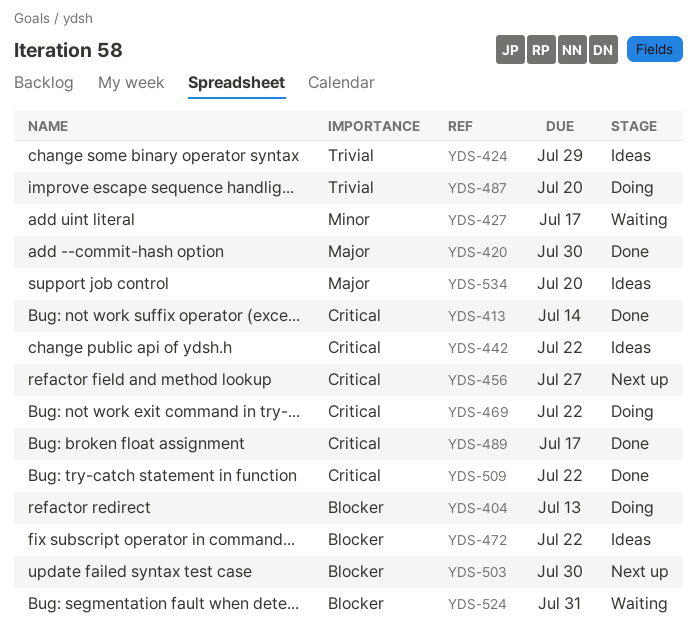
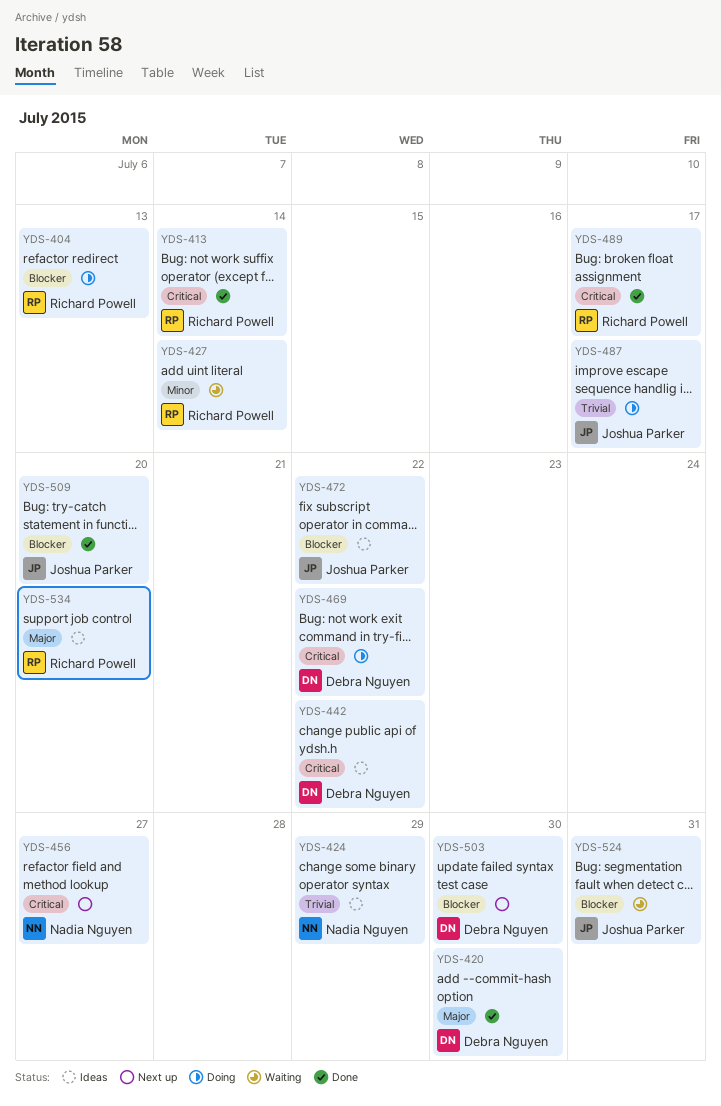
YDS-427, due: Jul 17 -> Jul 14
YDS-487, due: Jul 20 -> Jul 17
YDS-509, priority: Critical -> Blocker
YDS-509, due: Jul 22 -> Jul 20

